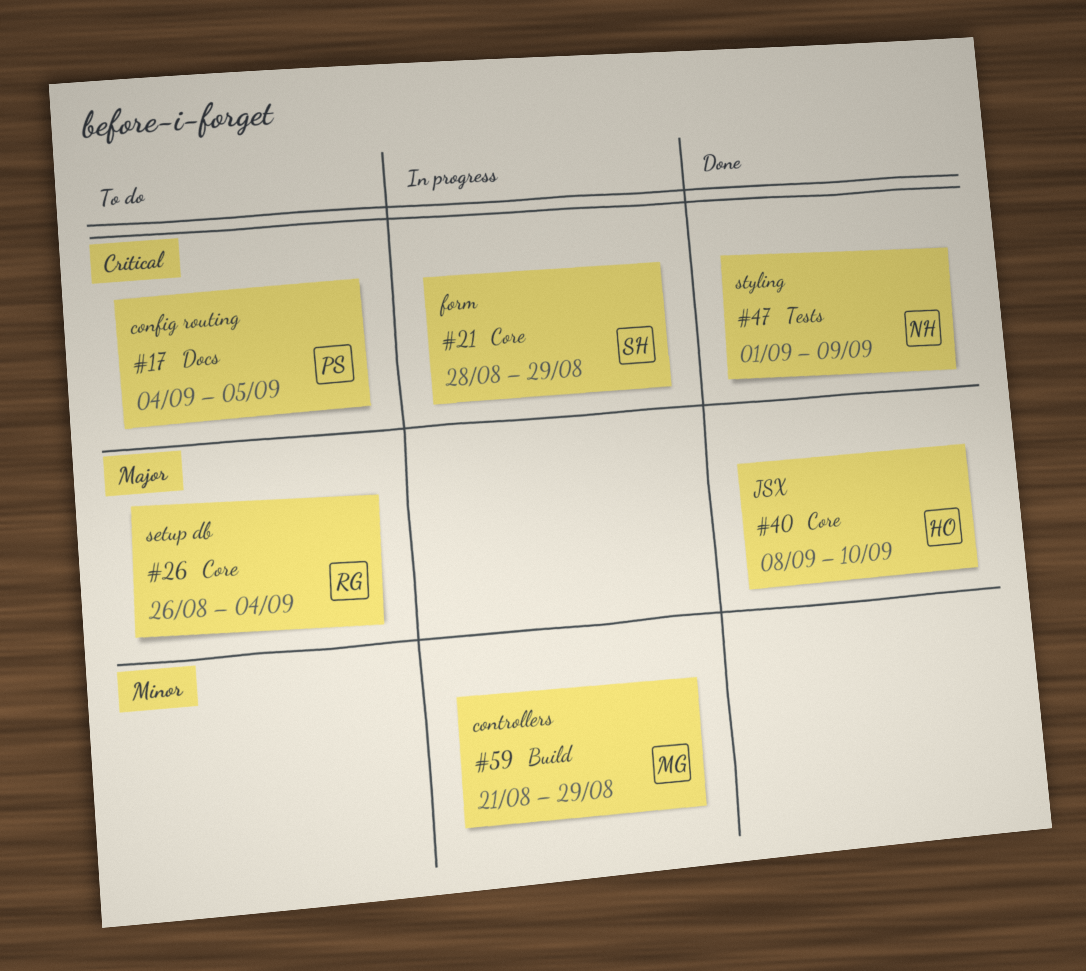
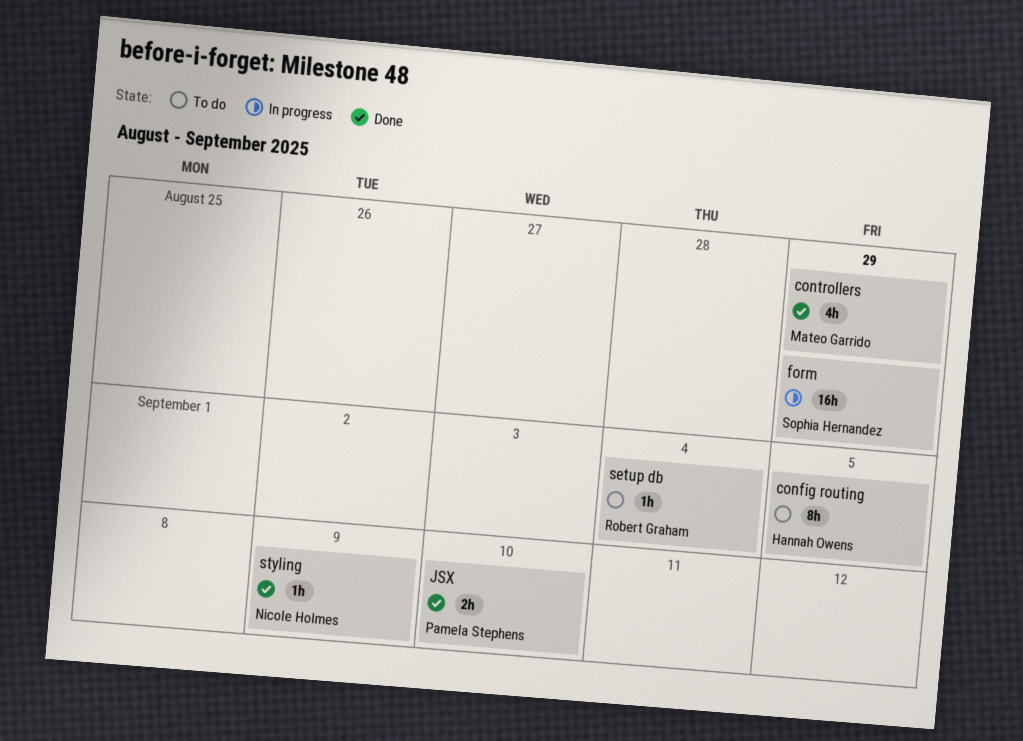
config routing, owner: Pamela Stephens -> Hannah Owens
controllers, status: In progress -> Done
JSX, owner: Hannah Owens -> Pamela Stephens

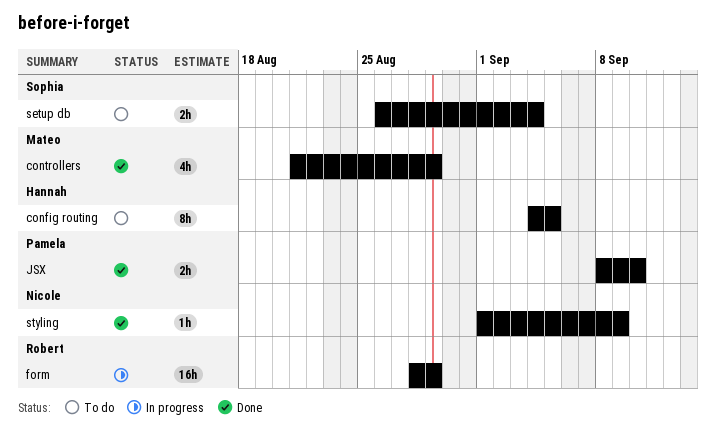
form, owner: Sophia Hernandez -> Robert Graham
setup db, owner: Robert Graham -> Sophia Hernandez
setup db, estimate: 1h -> 2h

